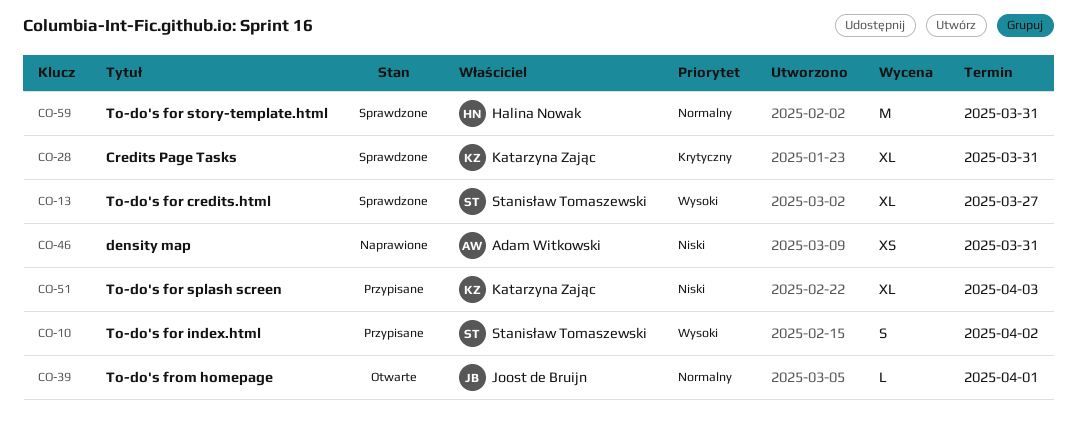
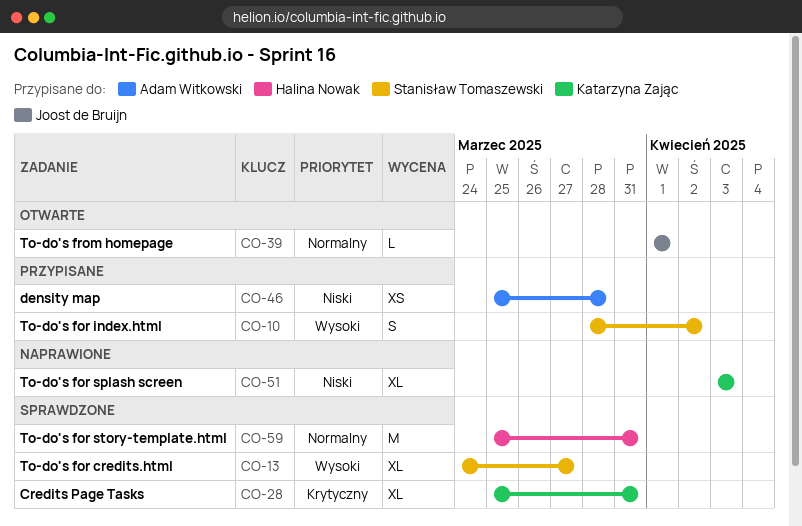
CO-46, status: Naprawione -> Przypisane
CO-46, due: Mar 31 -> Mar 28
CO-51, status: Przypisane -> Naprawione

